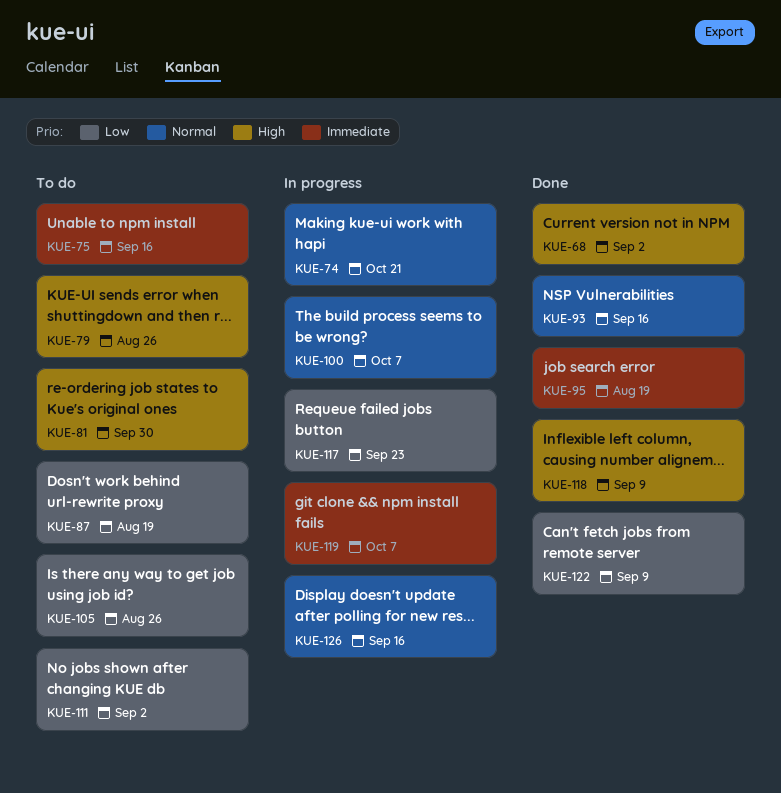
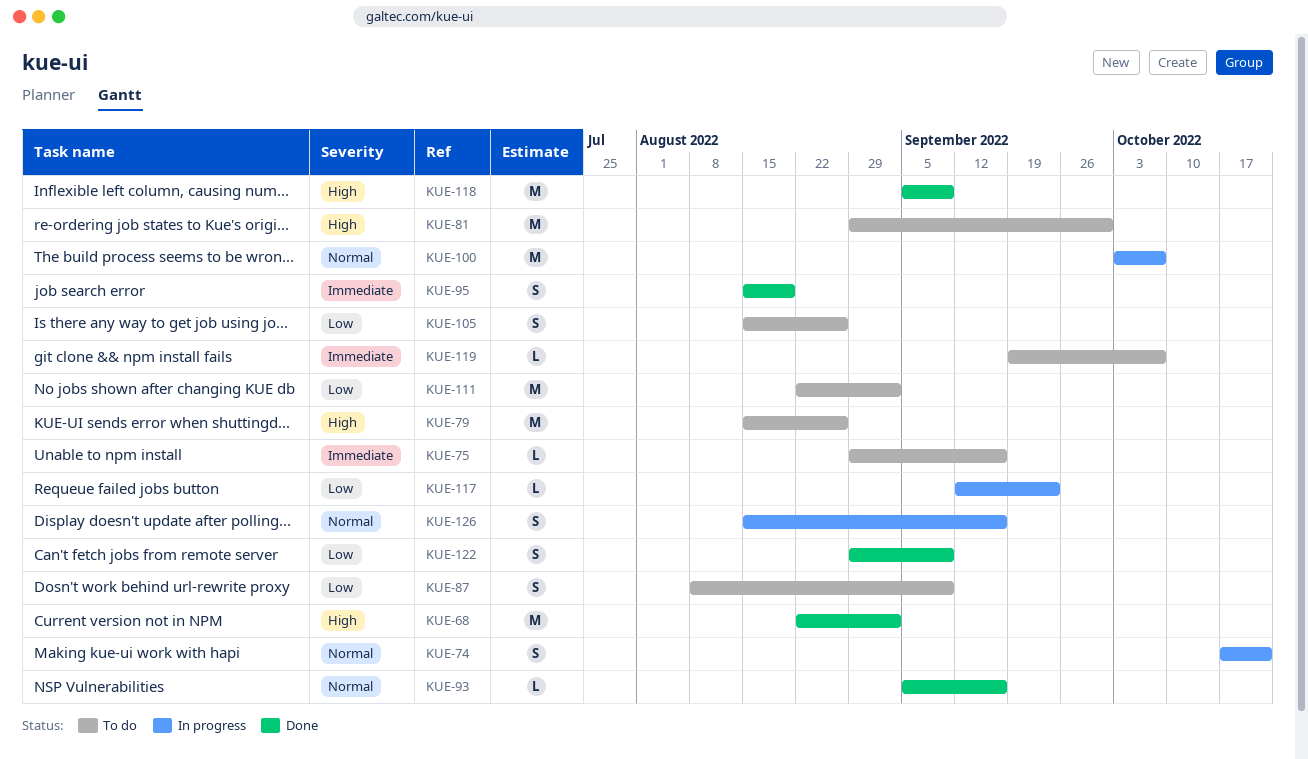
KUE-87, due: Aug 19 -> Sep 9
KUE-119, status: In progress -> To do

